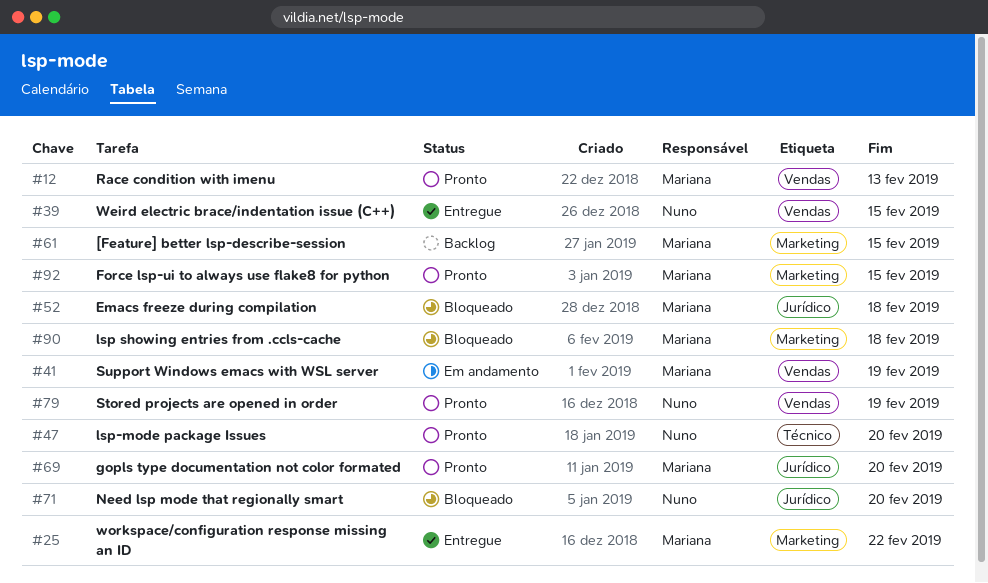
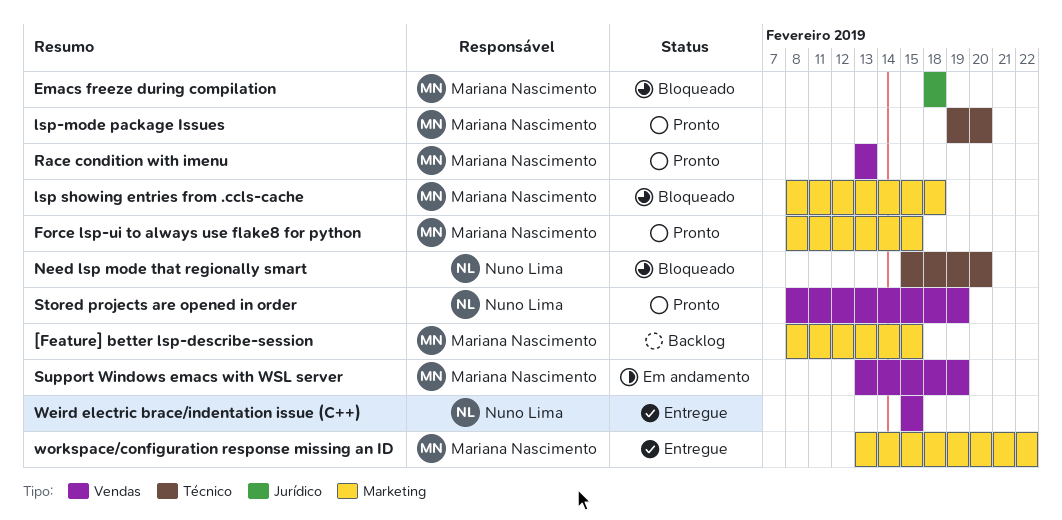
gopls type documentation not color formated: present -> none
lsp-mode package Issues, owner: Nuno Lima -> Mariana Nascimento
Need lsp mode that regionally smart, label: Jurídico -> Técnico

